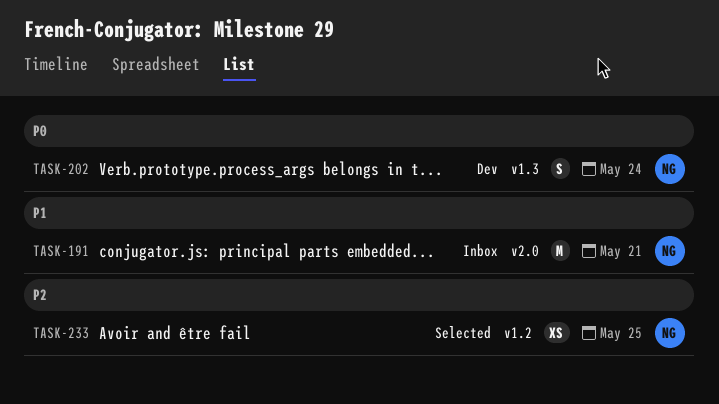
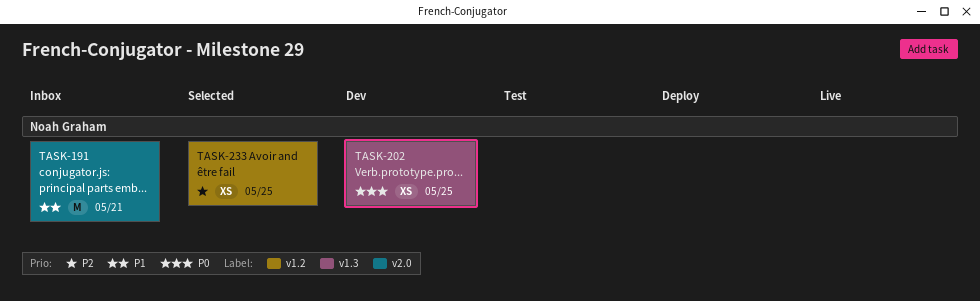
TASK-202, estimate: S -> XS
TASK-202, due: May 24 -> May 25

